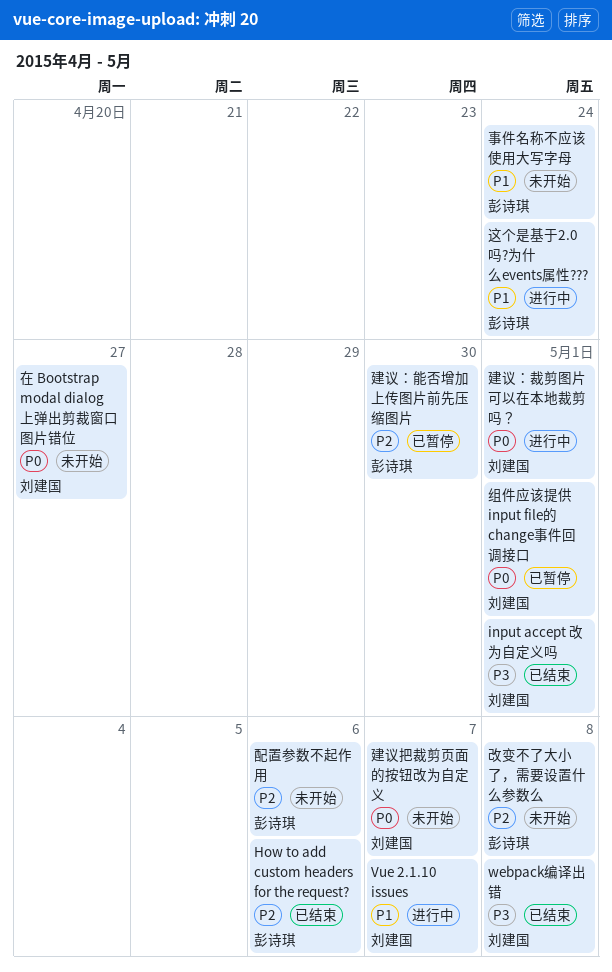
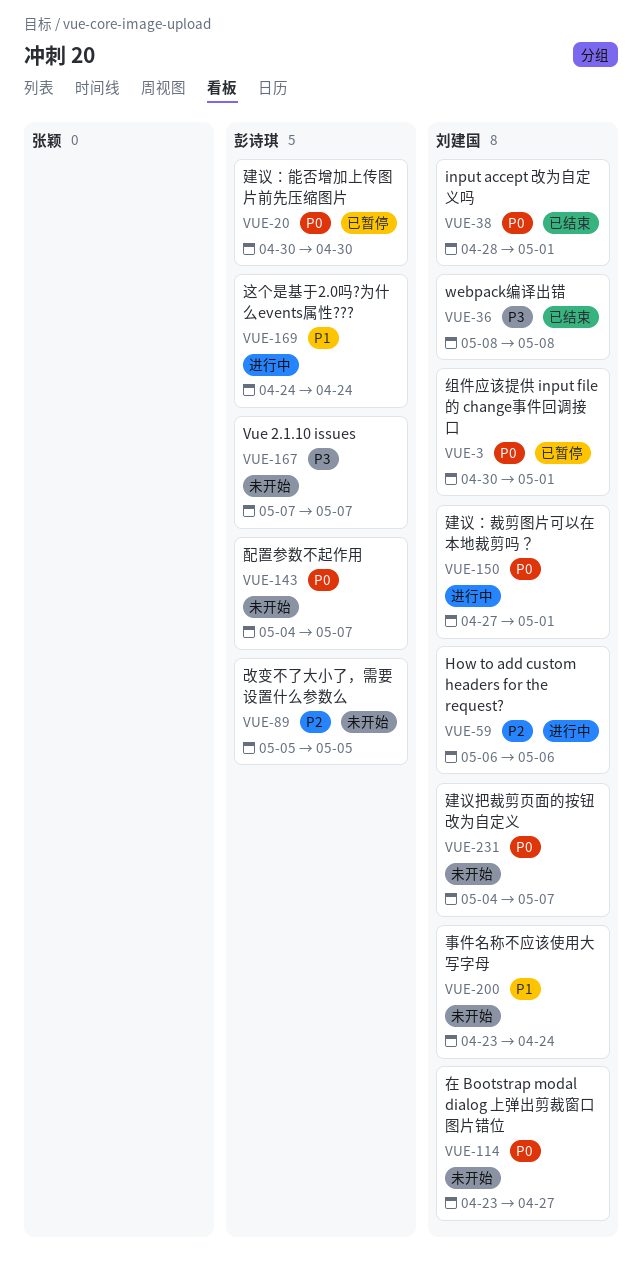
How to add custom headers for the request?, status: 已结束 -> 进行中
How to add custom headers for the request?, owner: 彭诗琪 -> 刘建国
input accept 改为自定义吗, priority: P3 -> P0
Vue 2.1.10 issues, status: 进行中 -> 未开始
Vue 2.1.10 issues, owner: 刘建国 -> 彭诗琪
Vue 2.1.10 issues, priority: P1 -> P3
事件名称不应该使用大写字母, owner: 彭诗琪 -> 刘建国
建议：能否增加上传图片前先压缩图片, priority: P2 -> P0
改变不了大小了，需要设置什么参数么, due: May 8 -> May 5
配置参数不起作用, priority: P2 -> P0
配置参数不起作用, due: May 6 -> May 7

